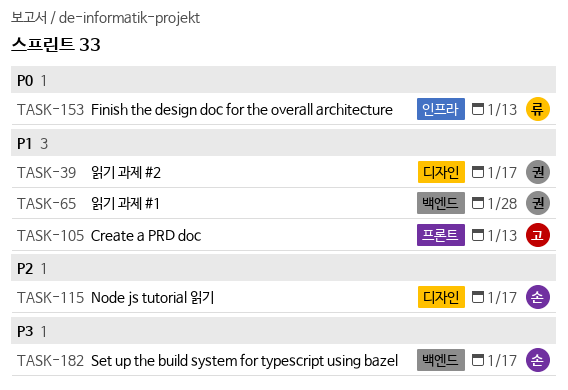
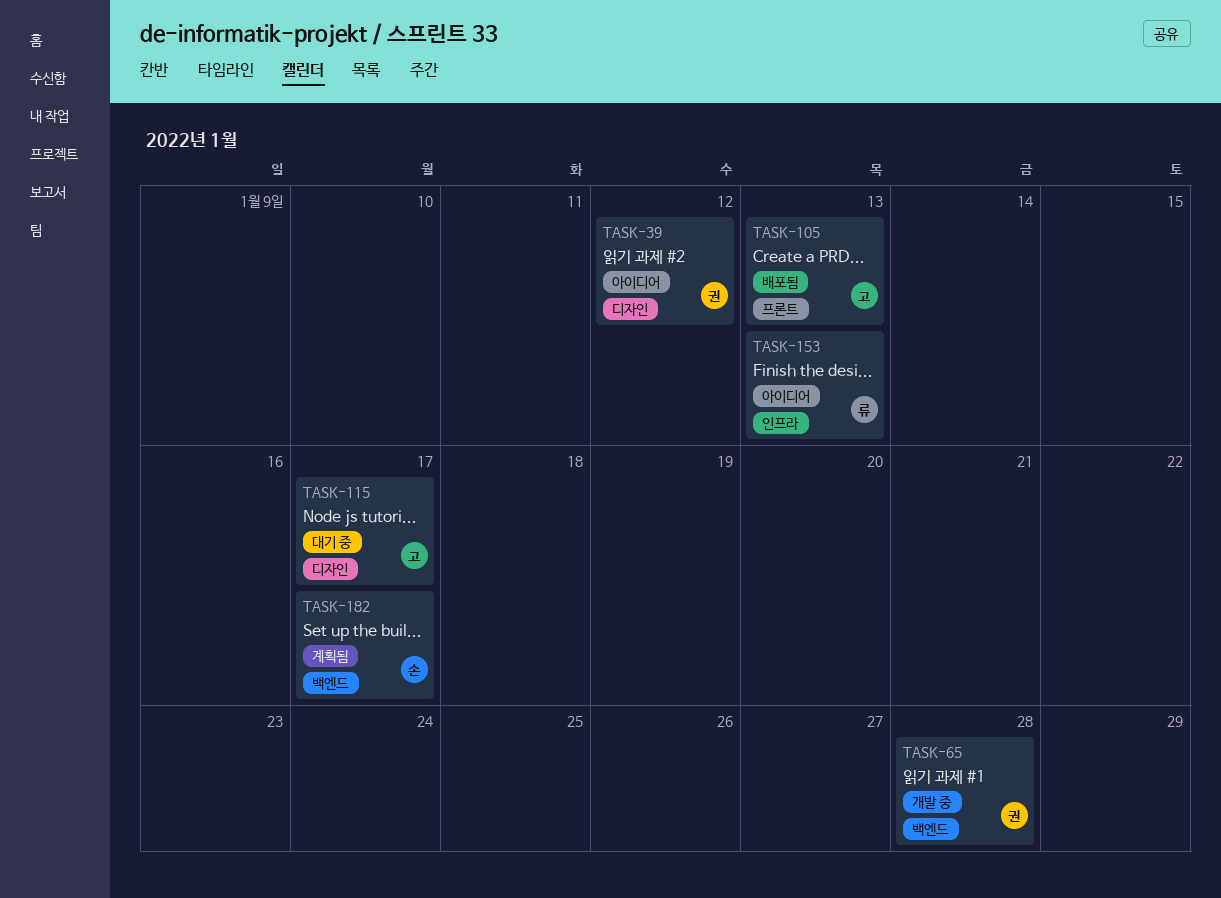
TASK-39, due: Jan 17 -> Jan 12
TASK-115, owner: 손 -> 고

